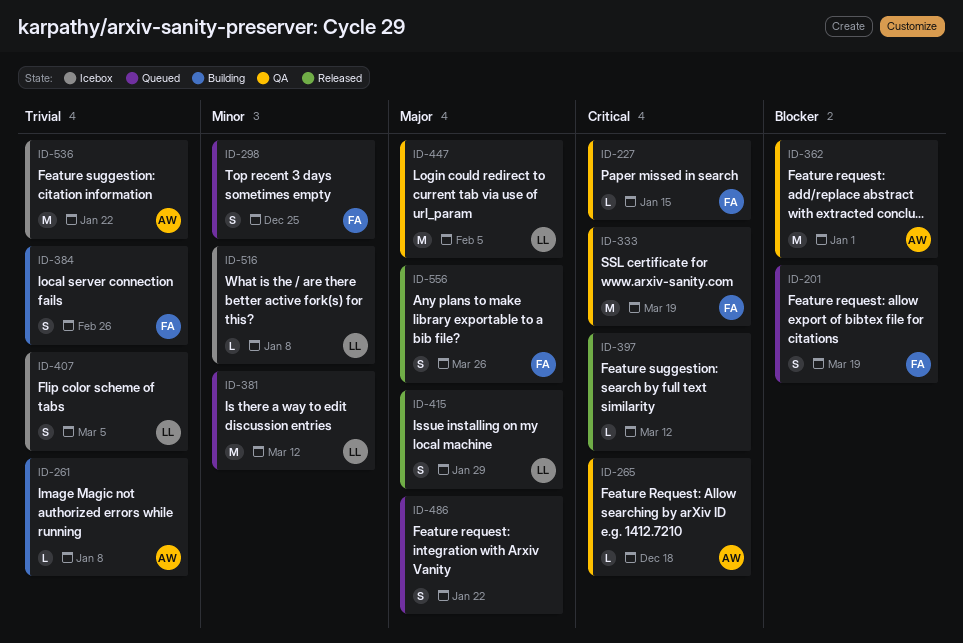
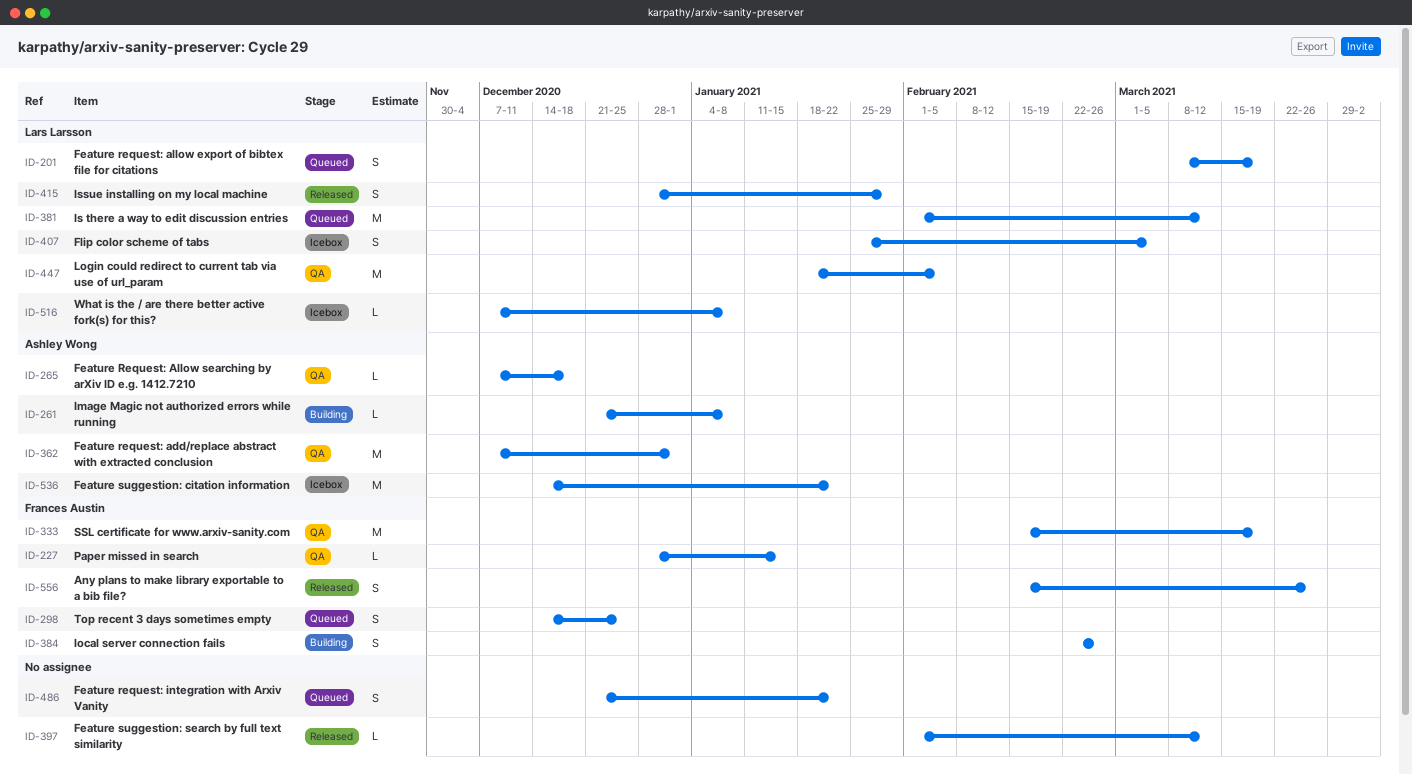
ID-201, owner: Frances Austin -> Lars Larsson

